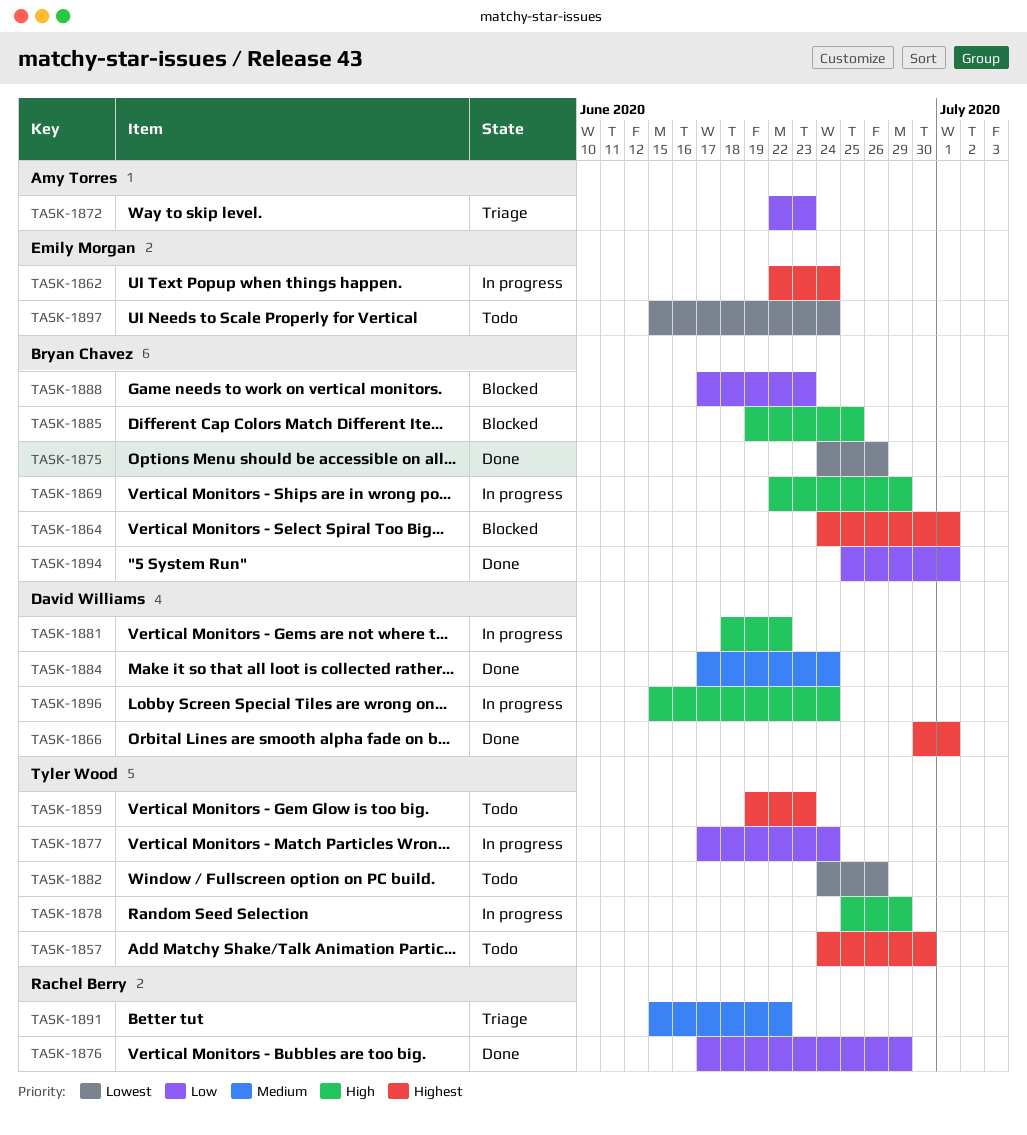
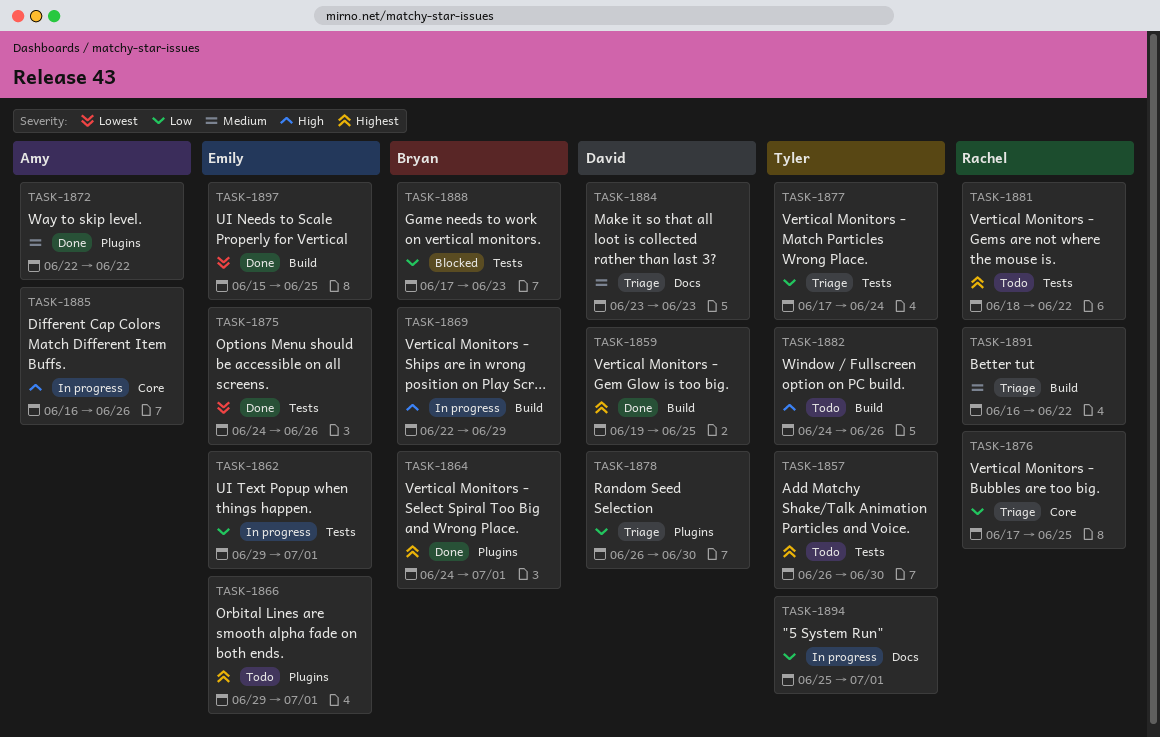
TASK-1857, start: Jun 24 -> Jun 26
TASK-1859, status: Todo -> Done
TASK-1859, owner: Tyler Wood -> David Williams
TASK-1859, due: Jun 23 -> Jun 25
TASK-1862, priority: Highest -> Low
TASK-1862, start: Jun 22 -> Jun 29
TASK-1862, due: Jun 24 -> Jul 1
TASK-1864, status: Blocked -> Done
TASK-1866, status: Done -> Todo
TASK-1866, owner: David Williams -> Emily Morgan
TASK-1866, start: Jun 30 -> Jun 29
TASK-1872, status: Triage -> Done
TASK-1872, priority: Low -> Medium
TASK-1872, due: Jun 23 -> Jun 22
TASK-1875, owner: Bryan Chavez -> Emily Morgan
TASK-1876, status: Done -> Triage
TASK-1876, due: Jun 29 -> Jun 25
TASK-1877, status: In progress -> Triage
TASK-1878, status: In progress -> Triage
TASK-1878, owner: Tyler Wood -> David Williams
TASK-1878, priority: High -> Low
TASK-1878, start: Jun 25 -> Jun 26
TASK-1878, due: Jun 29 -> Jun 30
TASK-1881, status: In progress -> Todo
TASK-1881, owner: David Williams -> Rachel Berry
TASK-1881, priority: High -> Highest
TASK-1882, priority: Lowest -> High
TASK-1884, status: Done -> Triage
TASK-1884, start: Jun 17 -> Jun 23
TASK-1884, due: Jun 24 -> Jun 23
TASK-1885, status: Blocked -> In progress
TASK-1885, owner: Bryan Chavez -> Amy Torres
TASK-1885, start: Jun 19 -> Jun 16
TASK-1885, due: Jun 25 -> Jun 26
TASK-1891, start: Jun 15 -> Jun 16
TASK-1894, status: Done -> In progress
TASK-1894, owner: Bryan Chavez -> Tyler Wood
TASK-1896: present -> none
TASK-1897, status: Todo -> Done
TASK-1897, due: Jun 24 -> Jun 25

